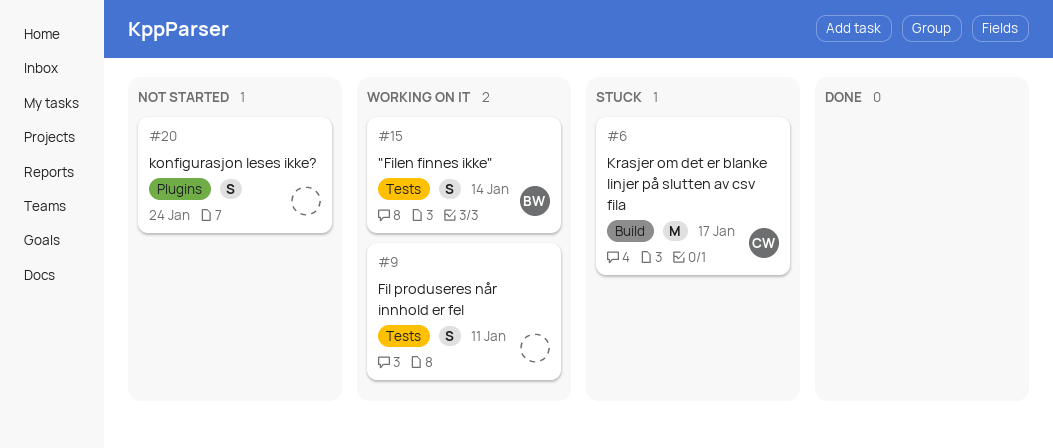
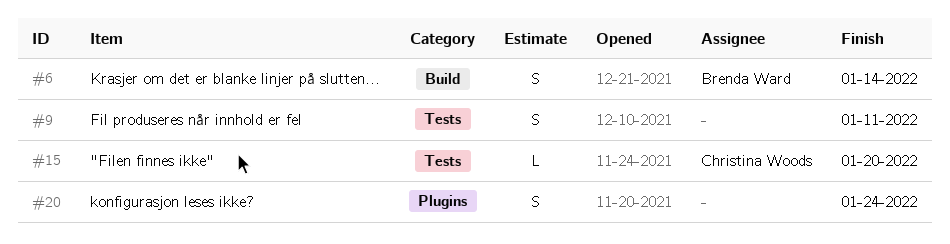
#6, owner: Christina Woods -> Brenda Ward
#6, estimate: M -> S
#6, due: Jan 17 -> Jan 14
#15, owner: Brenda Ward -> Christina Woods
#15, estimate: S -> L
#15, due: Jan 14 -> Jan 20

